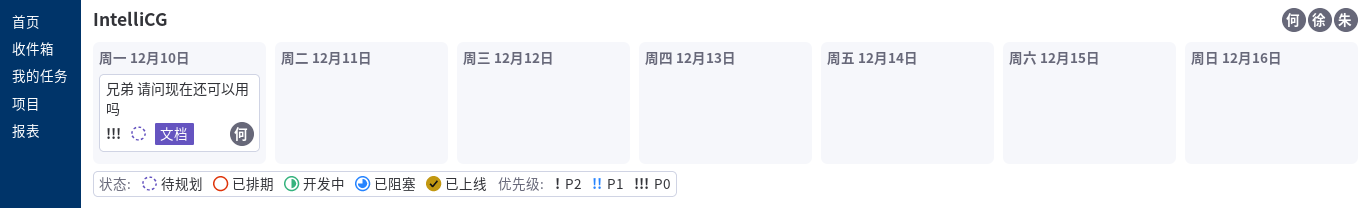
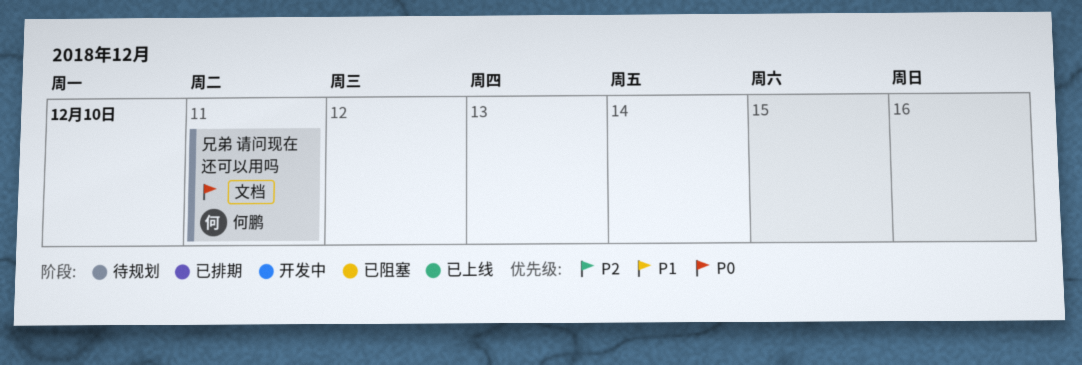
兄弟 请问现在还可以用吗, due: Dec 10 -> Dec 11

